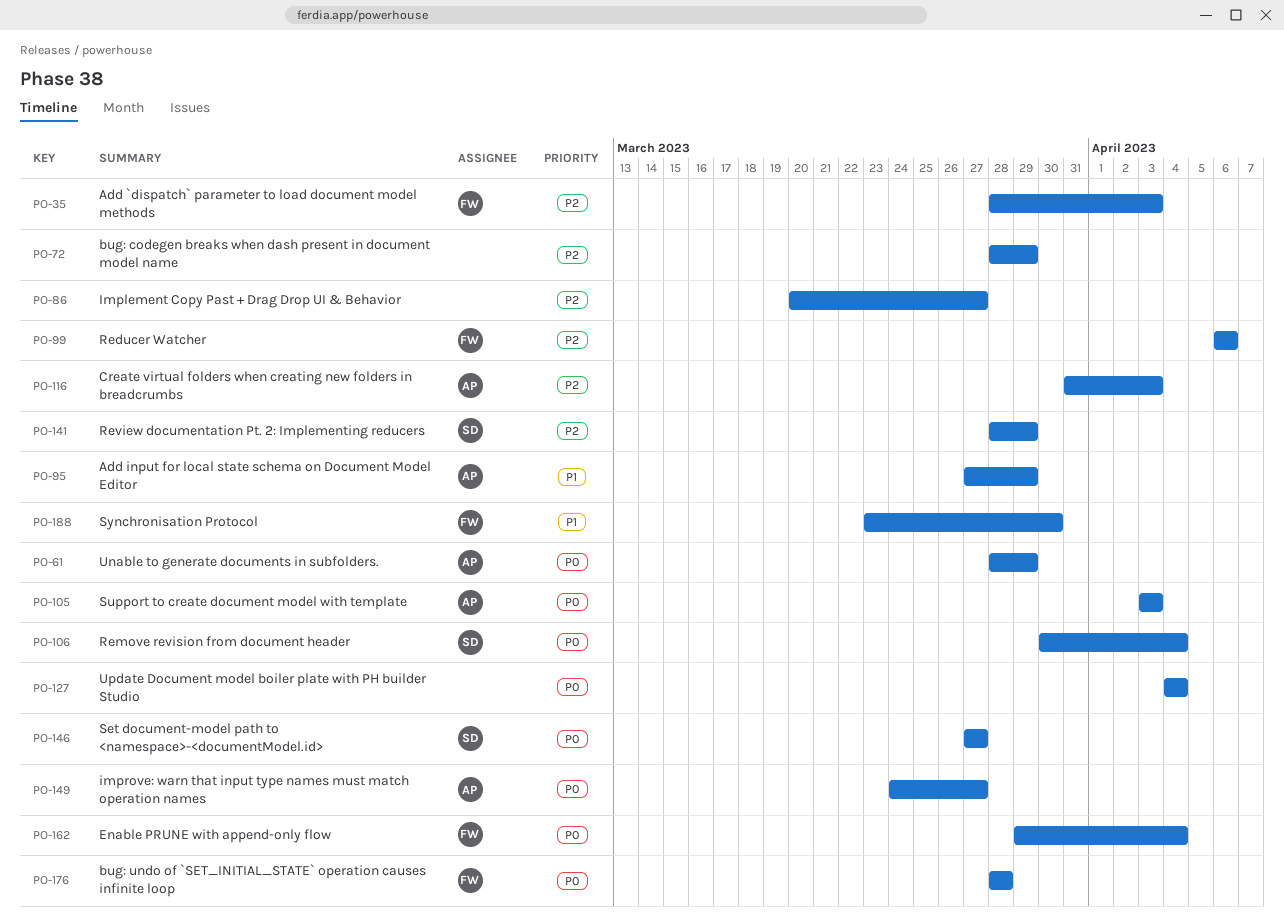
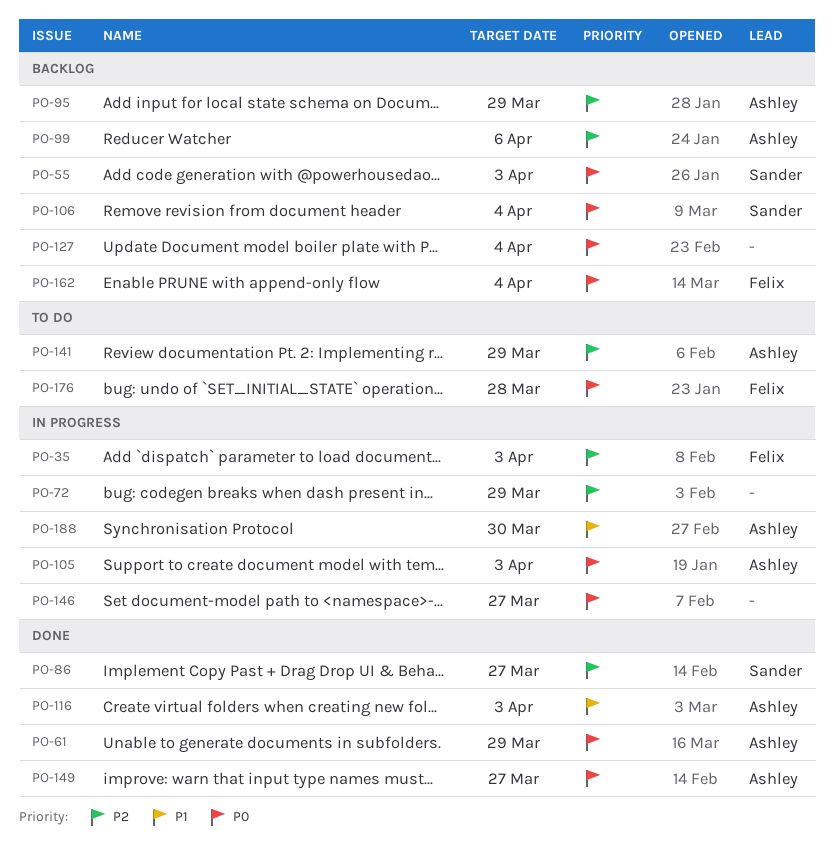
PO-55: none -> present
PO-86, owner: none -> Sander
PO-95, priority: P1 -> P2
PO-99, owner: Felix -> Ashley
PO-116, priority: P2 -> P1
PO-141, owner: Sander -> Ashley
PO-146, owner: Sander -> none
PO-188, owner: Felix -> Ashley

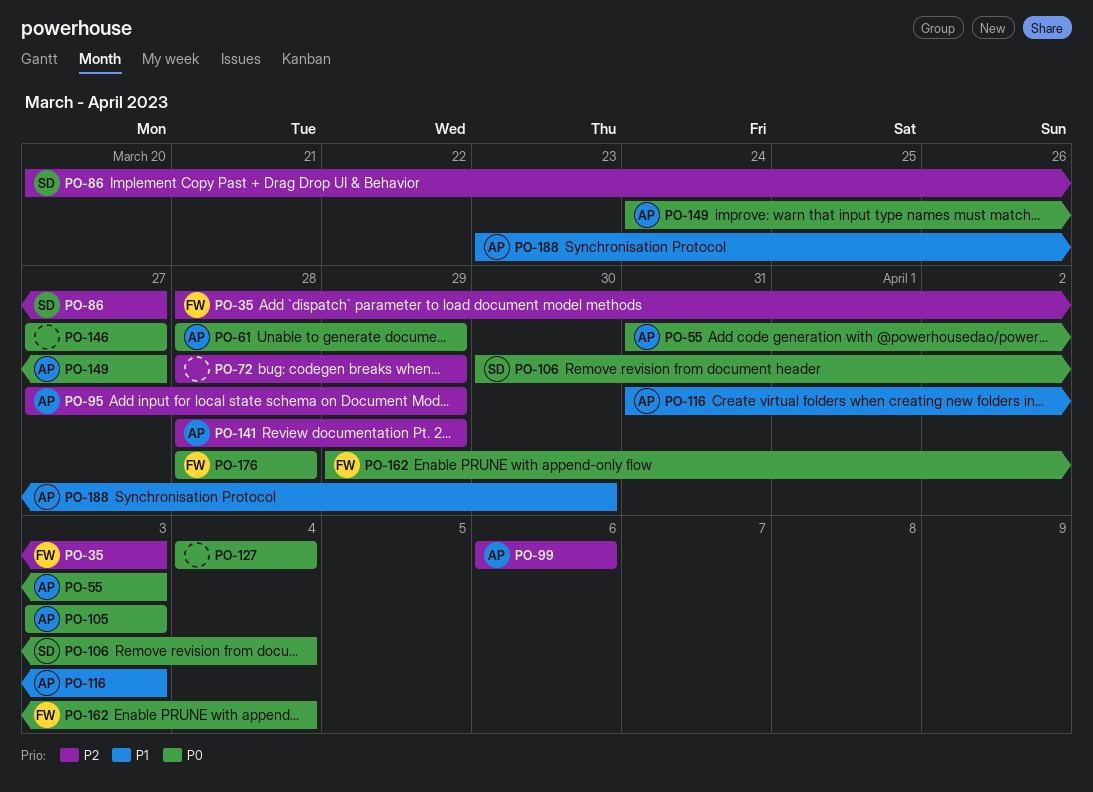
PO-55, owner: Sander -> Ashley

